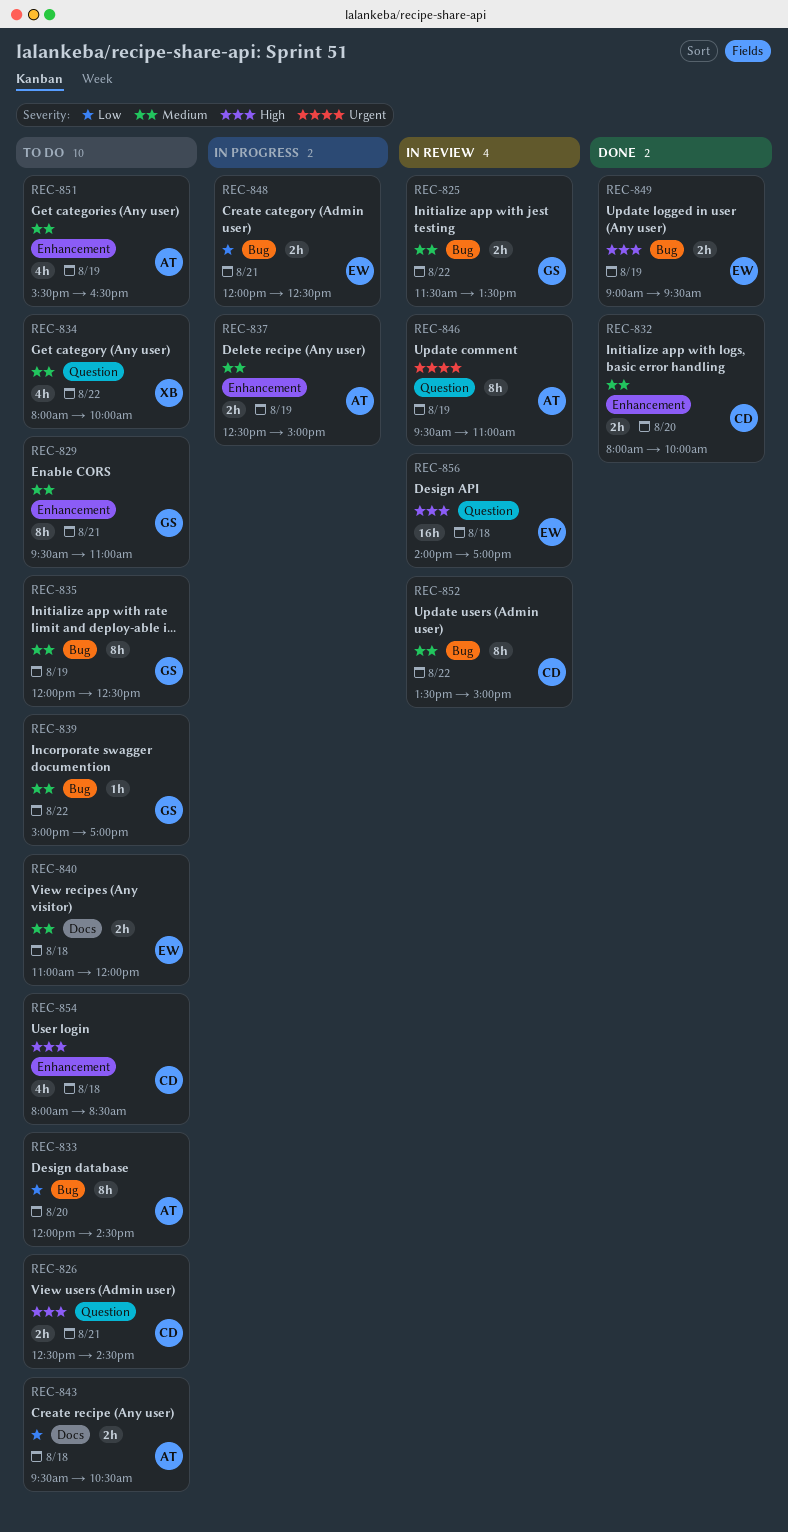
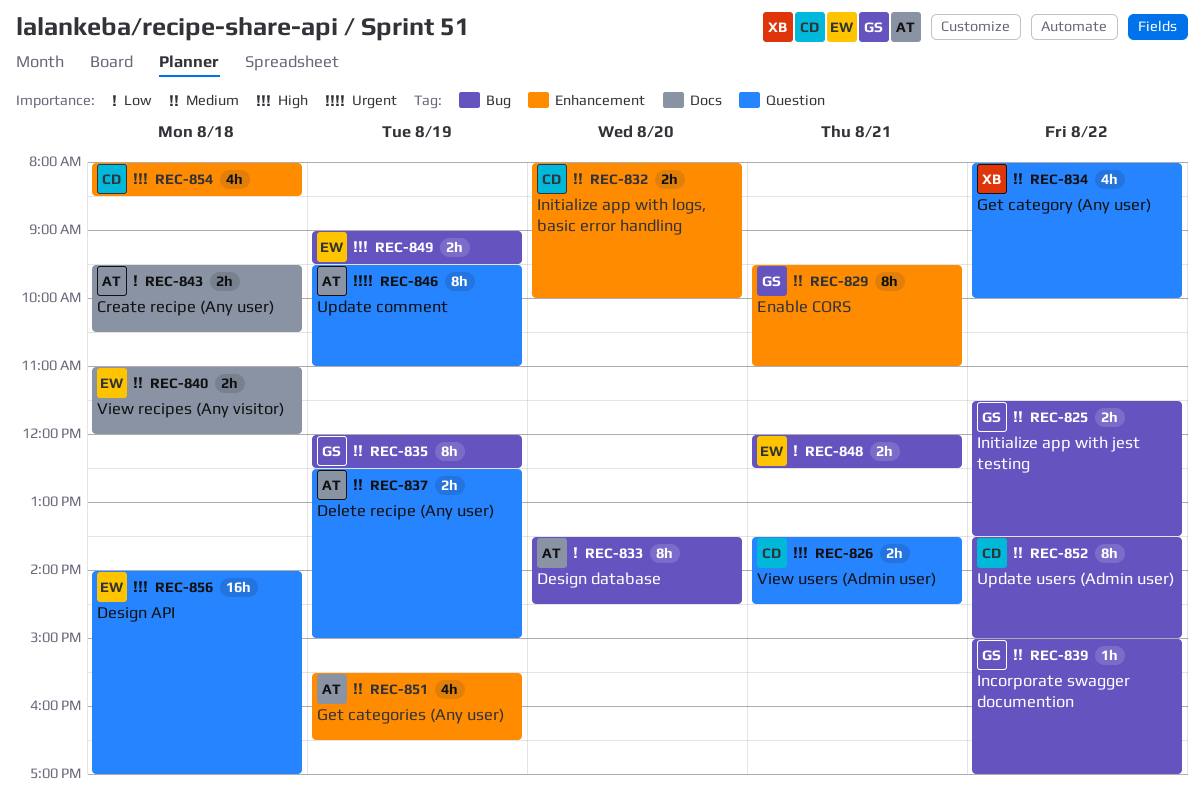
REC-826, begins: 12:30 -> 13:30
REC-833, begins: 12:00 -> 13:30
REC-837, label: Enhancement -> Question

